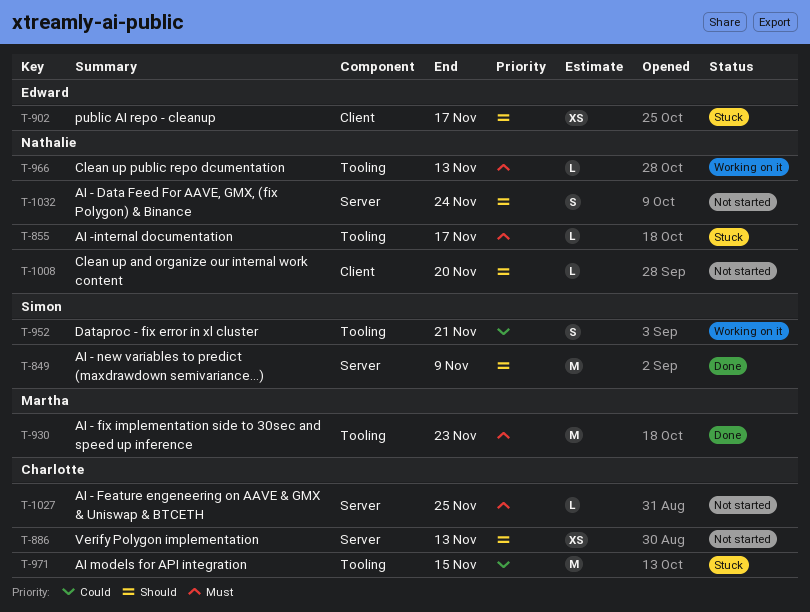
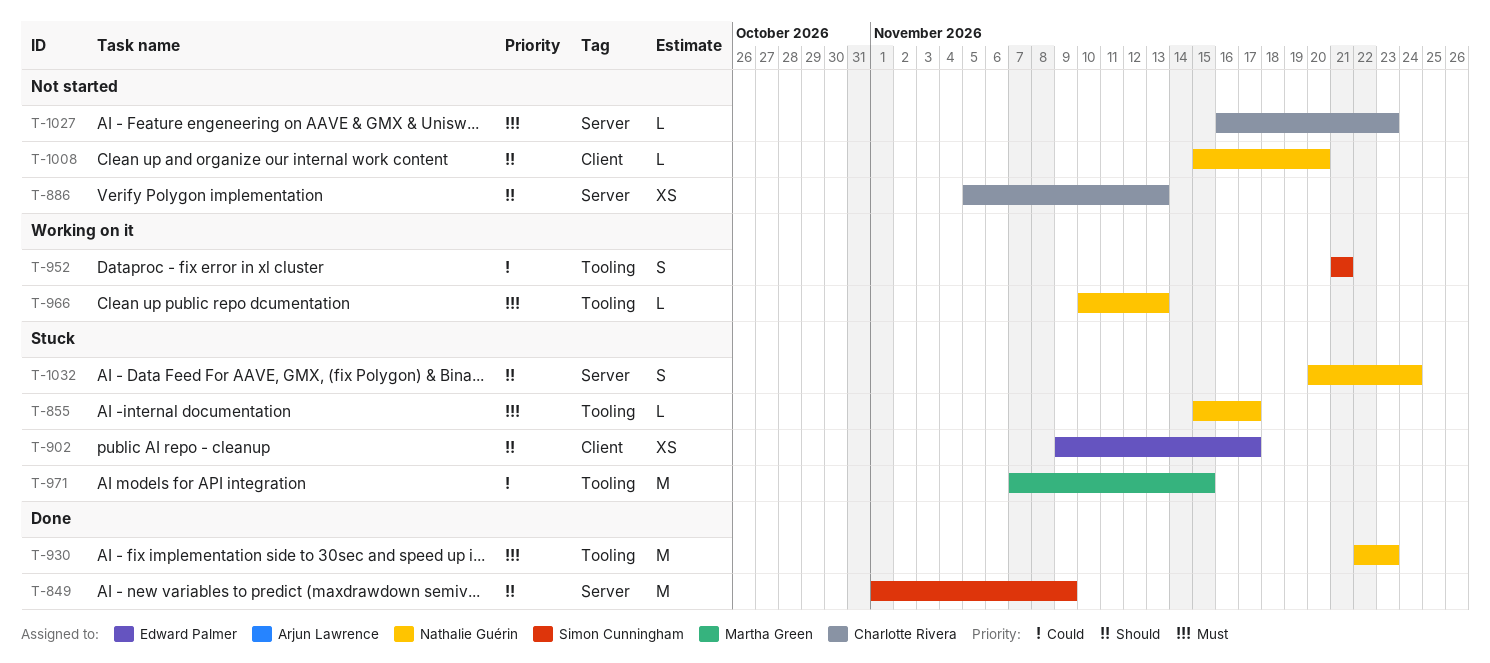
T-930, owner: Martha Green -> Nathalie Guérin
T-971, owner: Charlotte Rivera -> Martha Green
T-1027, due: Nov 25 -> Nov 23
T-1032, status: Not started -> Stuck

